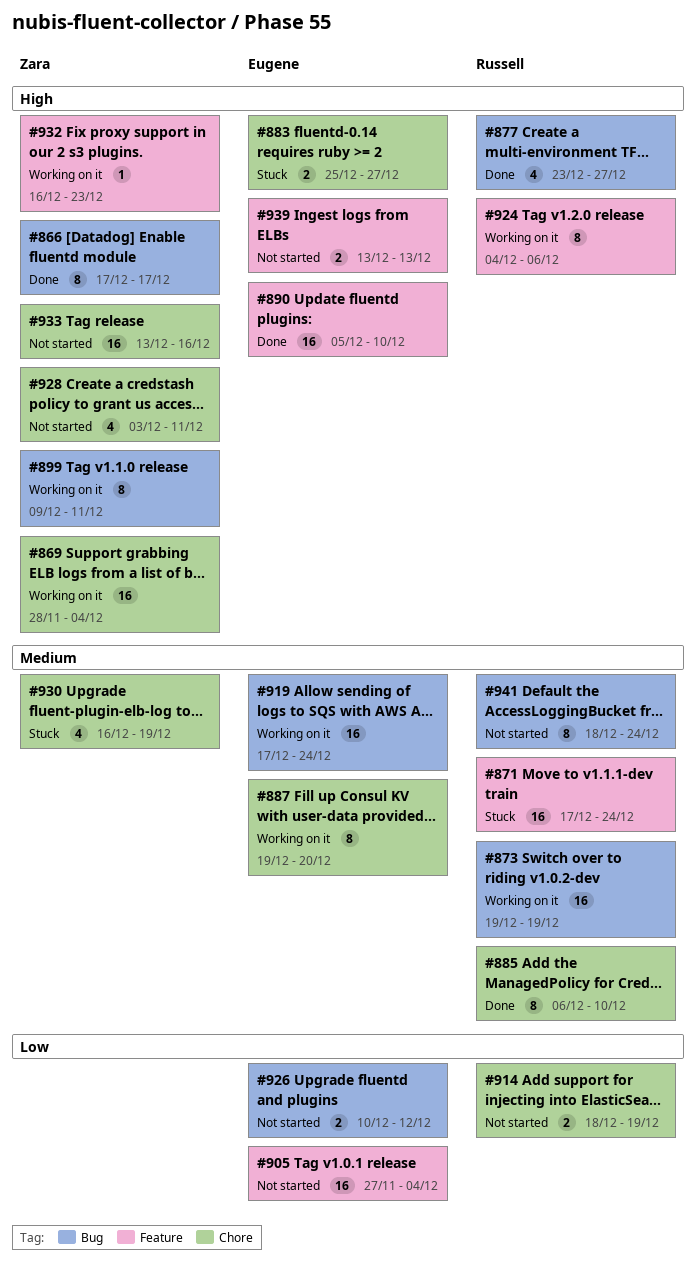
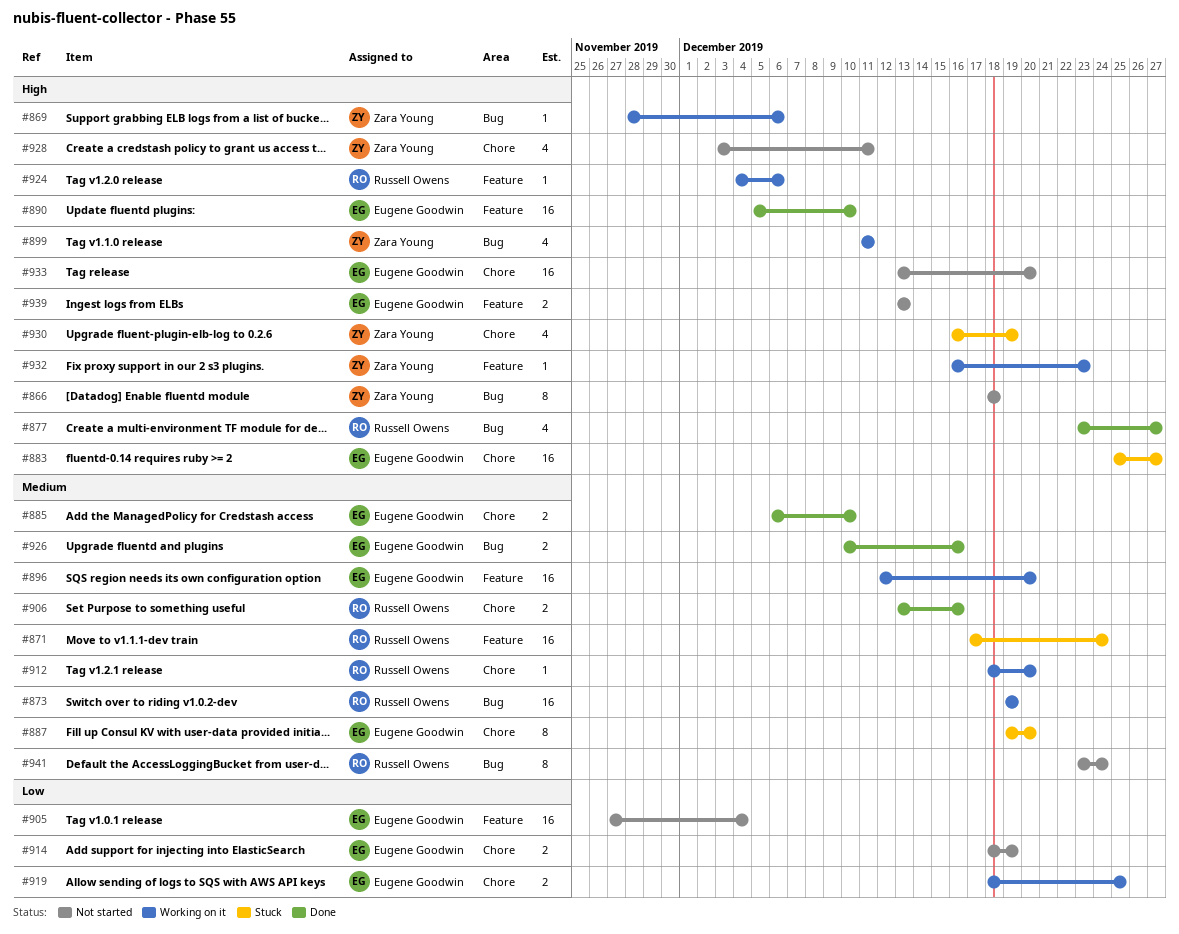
#866, status: Done -> Not started
#866, start: Dec 17 -> Dec 18
#866, due: Dec 17 -> Dec 18
#869, label: Chore -> Bug
#869, estimate: 16 -> 1
#869, due: Dec 4 -> Dec 6
#883, estimate: 2 -> 16
#885, owner: Russell Owens -> Eugene Goodwin
#885, estimate: 8 -> 2
#887, status: Working on it -> Stuck
#896: none -> present
#899, estimate: 8 -> 4
#899, start: Dec 9 -> Dec 11
#906: none -> present
#912: none -> present
#914, owner: Russell Owens -> Eugene Goodwin
#919, priority: Medium -> Low
#919, label: Bug -> Chore
#919, estimate: 16 -> 2
#919, start: Dec 17 -> Dec 18
#919, due: Dec 24 -> Dec 25
#924, estimate: 8 -> 1
#926, status: Not started -> Done
#926, priority: Low -> Medium
#926, due: Dec 12 -> Dec 16
#930, priority: Medium -> High
#933, owner: Zara Young -> Eugene Goodwin
#933, due: Dec 16 -> Dec 20
#941, start: Dec 18 -> Dec 23

